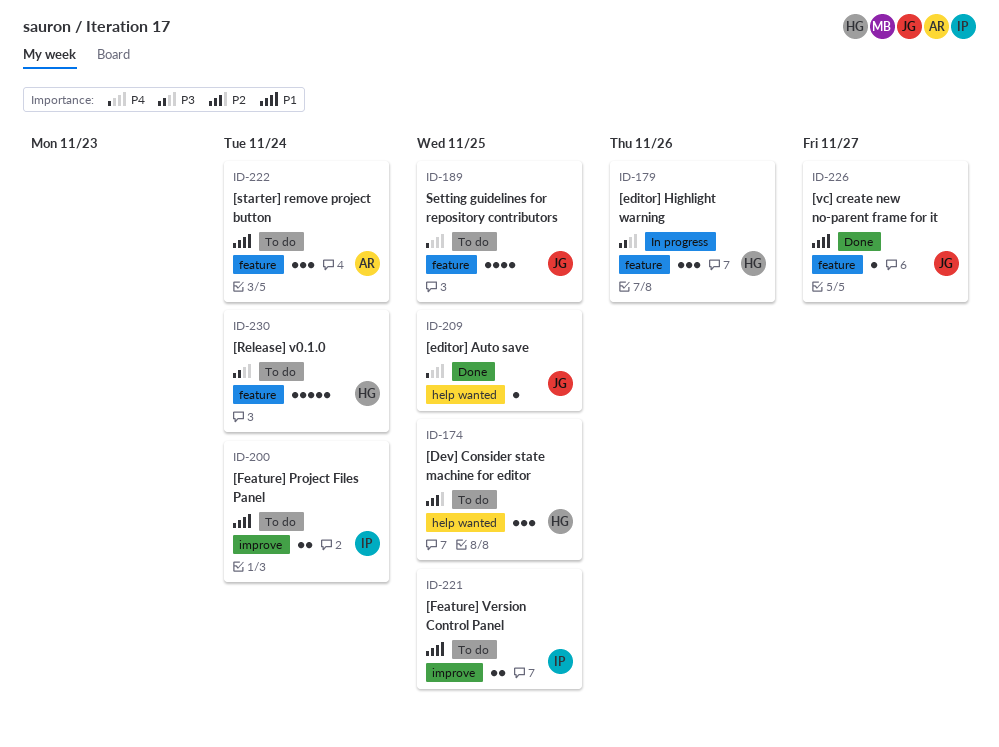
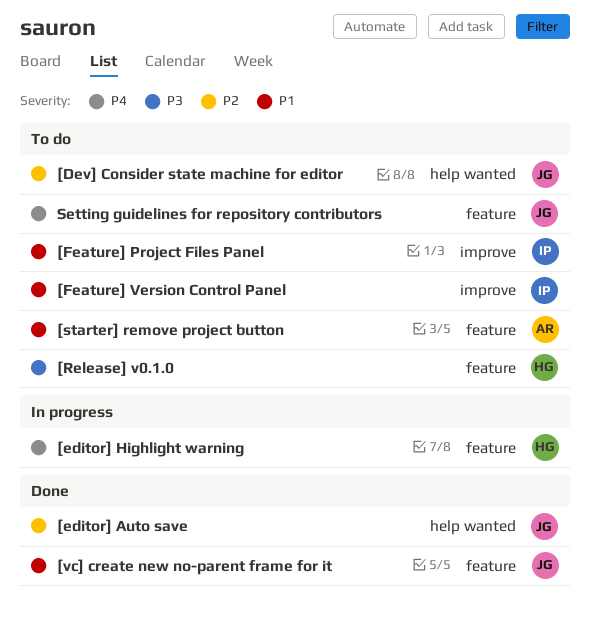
[Dev] Consider state machine for editor, owner: HG -> JG
[editor] Auto save, priority: P4 -> P2
[editor] Highlight warning, priority: P3 -> P4

